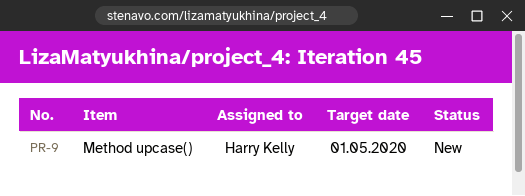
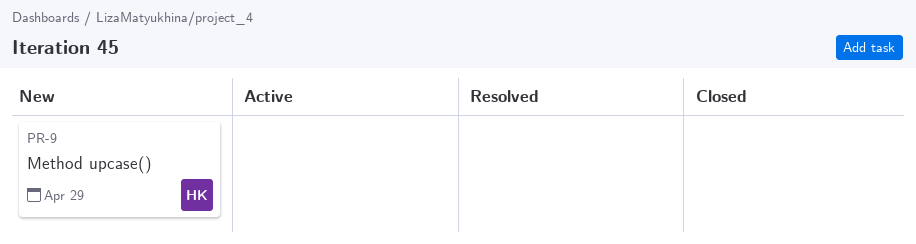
PR-9, due: May 1 -> Apr 29

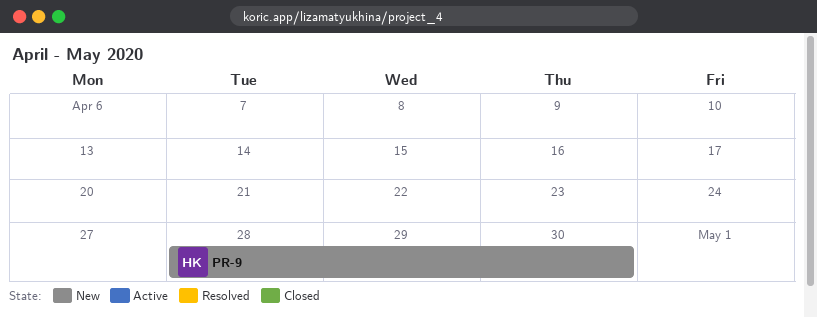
PR-9, due: Apr 29 -> Apr 30

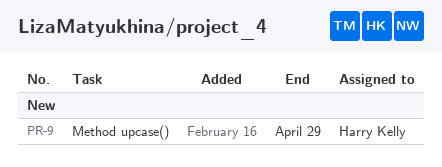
PR-9, due: Apr 30 -> Apr 29

